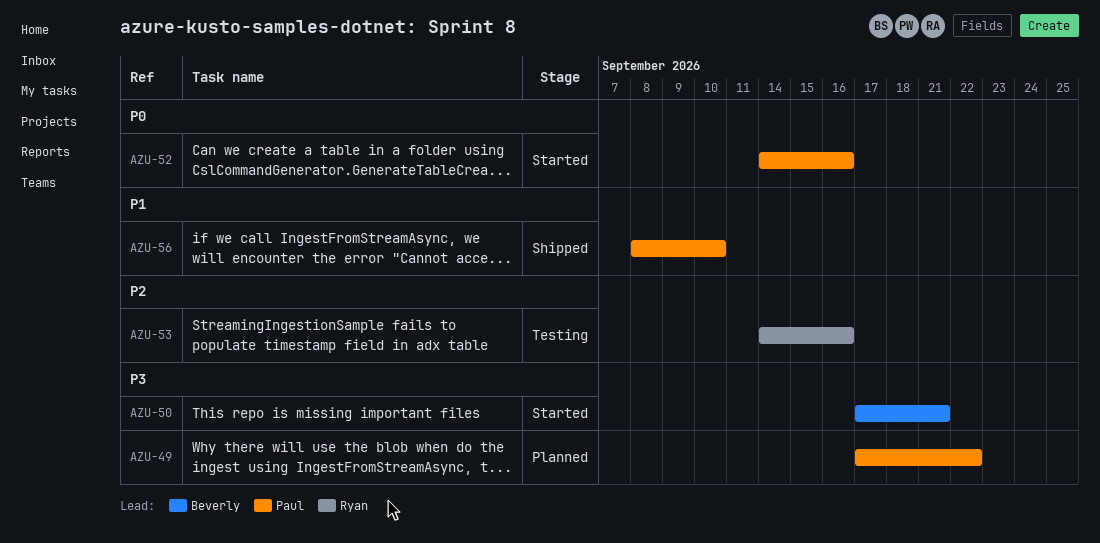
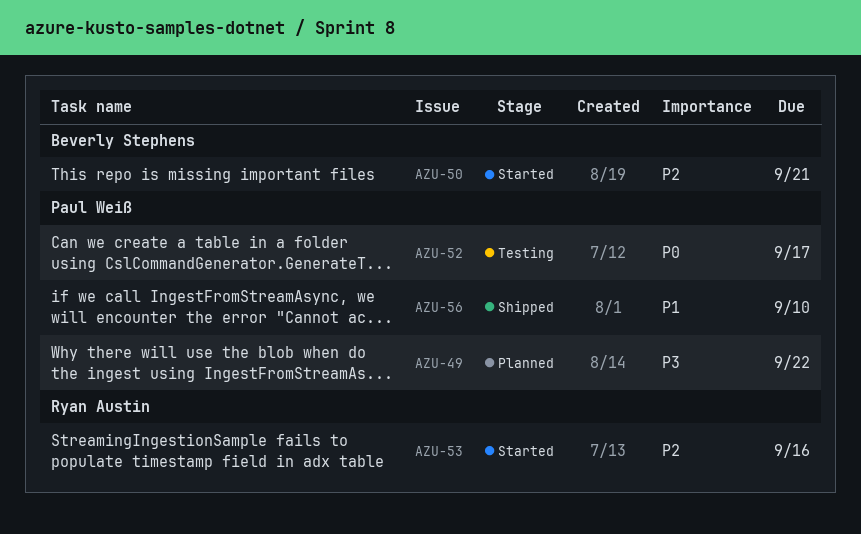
AZU-50, priority: P3 -> P2
AZU-52, status: Started -> Testing
AZU-52, due: Sep 16 -> Sep 17
AZU-53, status: Testing -> Started

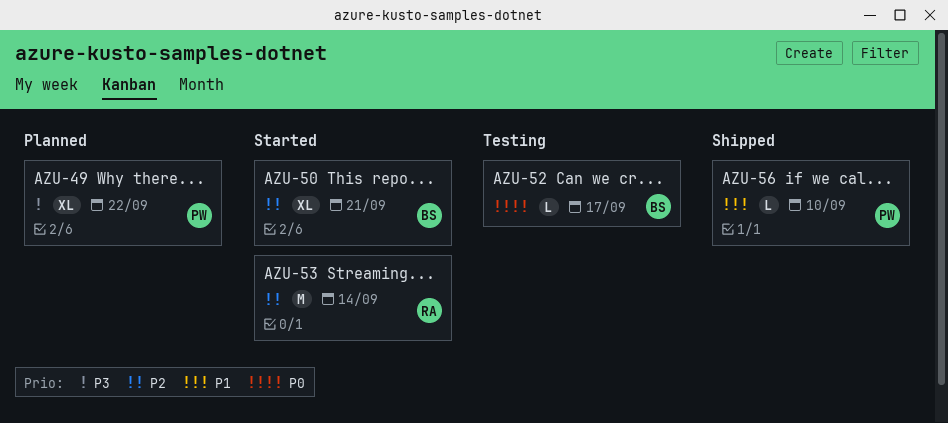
AZU-52, owner: Paul Weiß -> Beverly Stephens
AZU-53, due: Sep 16 -> Sep 14

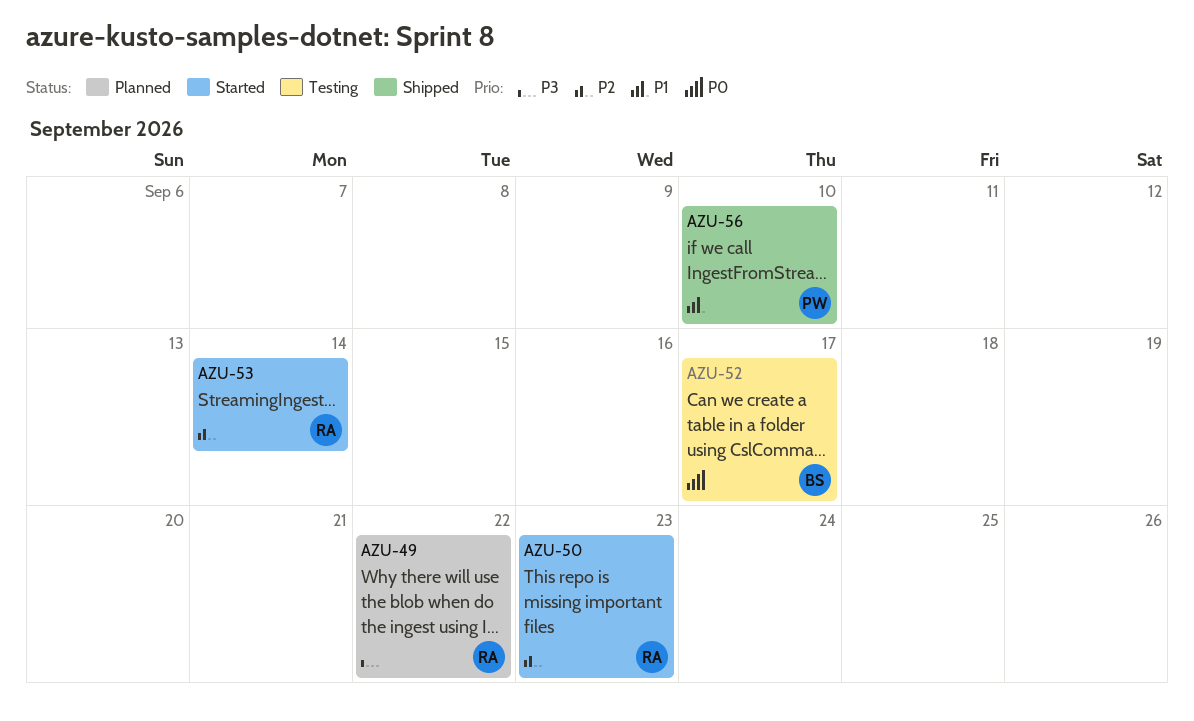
AZU-49, owner: PW -> RA
AZU-50, owner: BS -> RA
AZU-50, due: Sep 21 -> Sep 23

